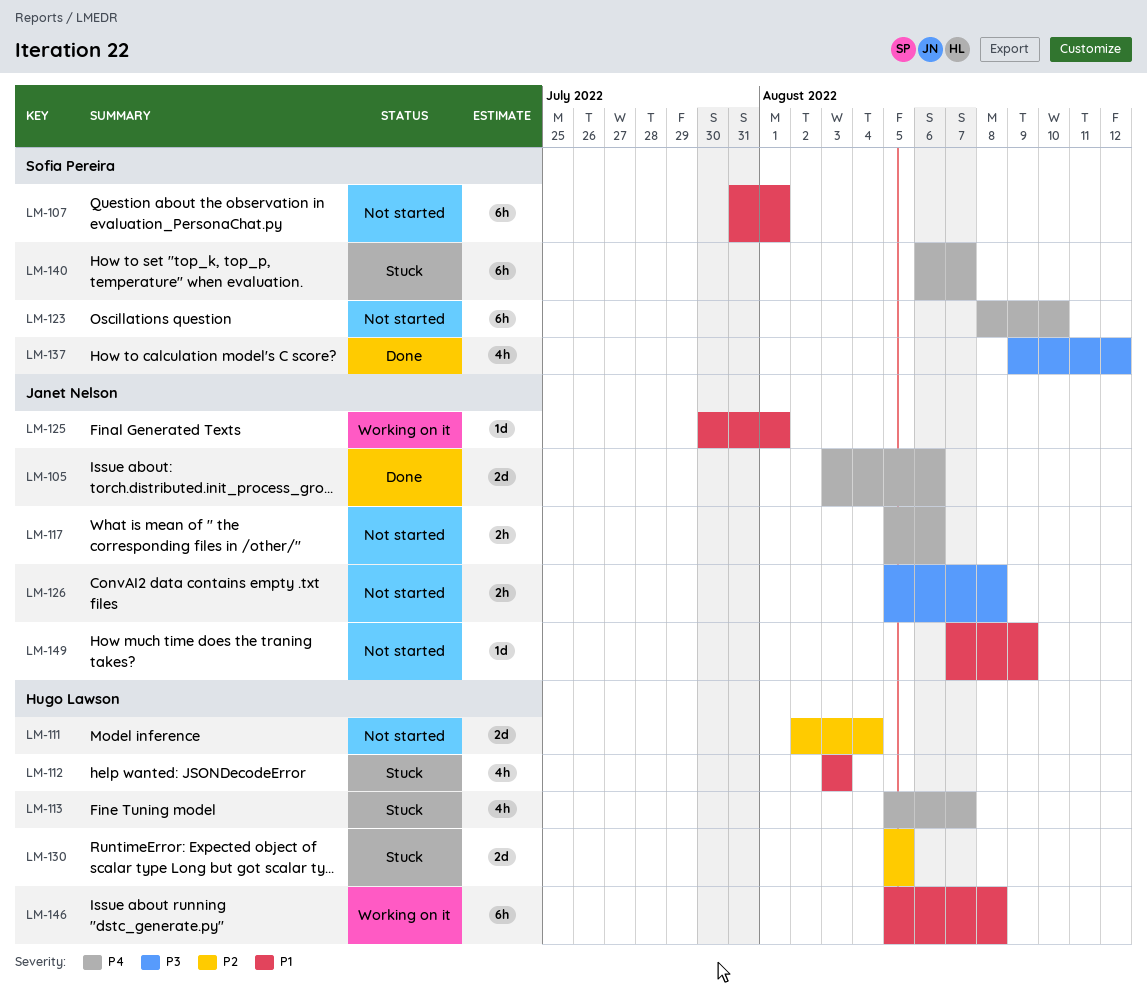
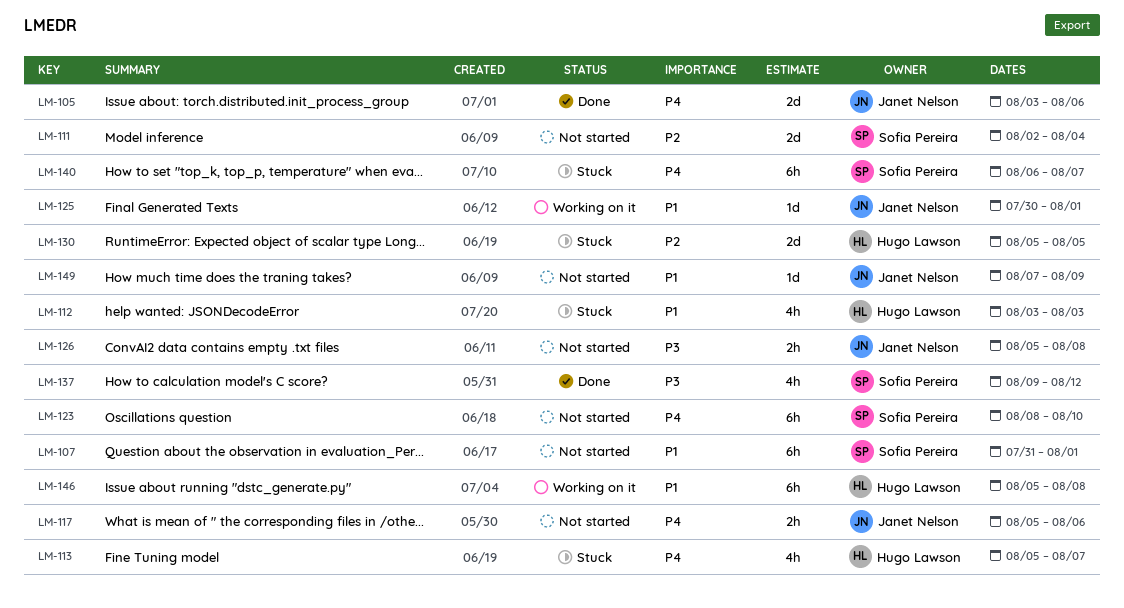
LM-111, owner: Hugo Lawson -> Sofia Pereira

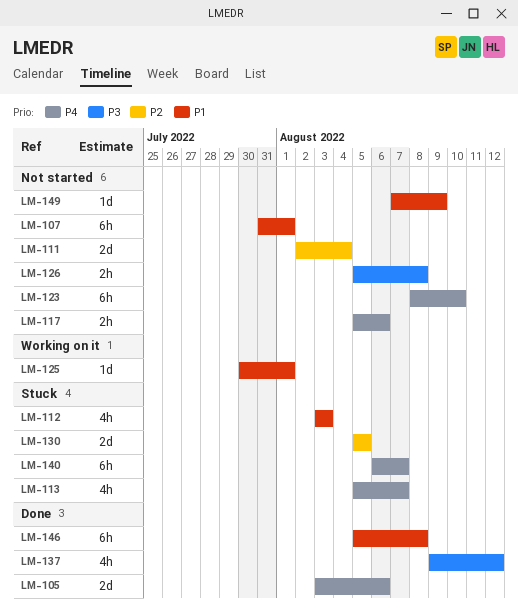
LM-146, status: Working on it -> Done

